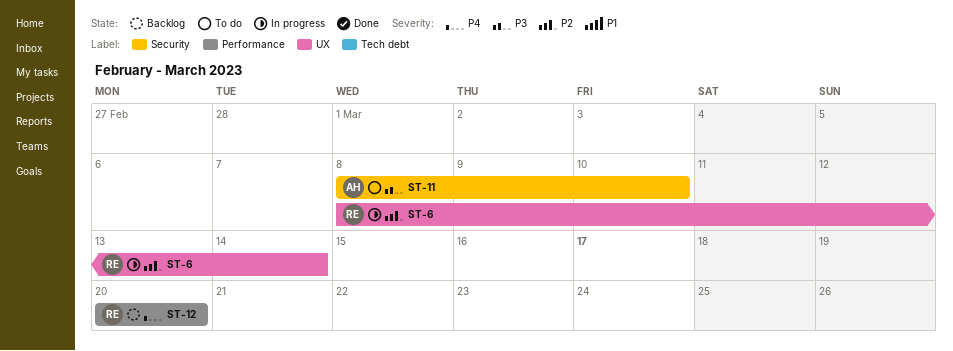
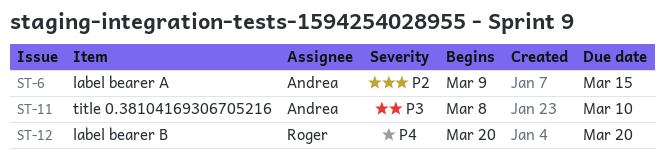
ST-6, owner: Roger -> Andrea
ST-6, start: Mar 8 -> Mar 9
ST-6, due: Mar 14 -> Mar 15

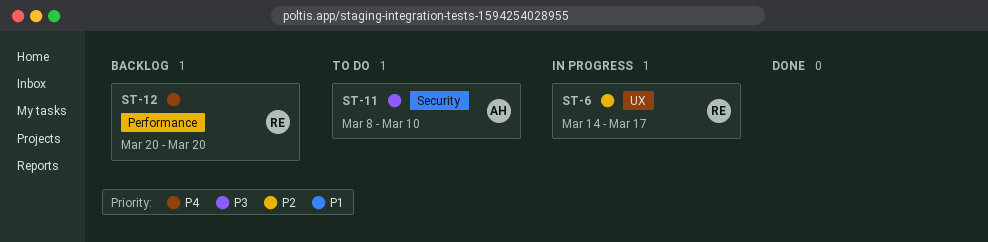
ST-6, owner: Andrea -> Roger
ST-6, start: Mar 9 -> Mar 14
ST-6, due: Mar 15 -> Mar 17

